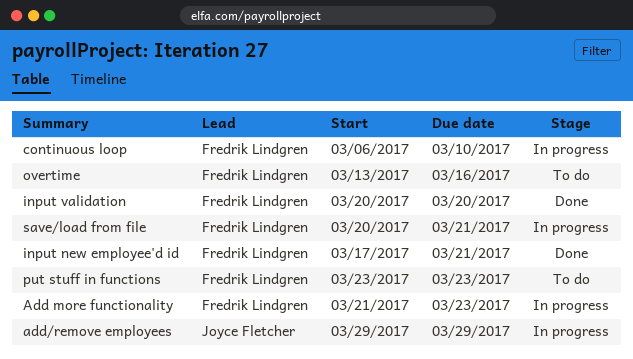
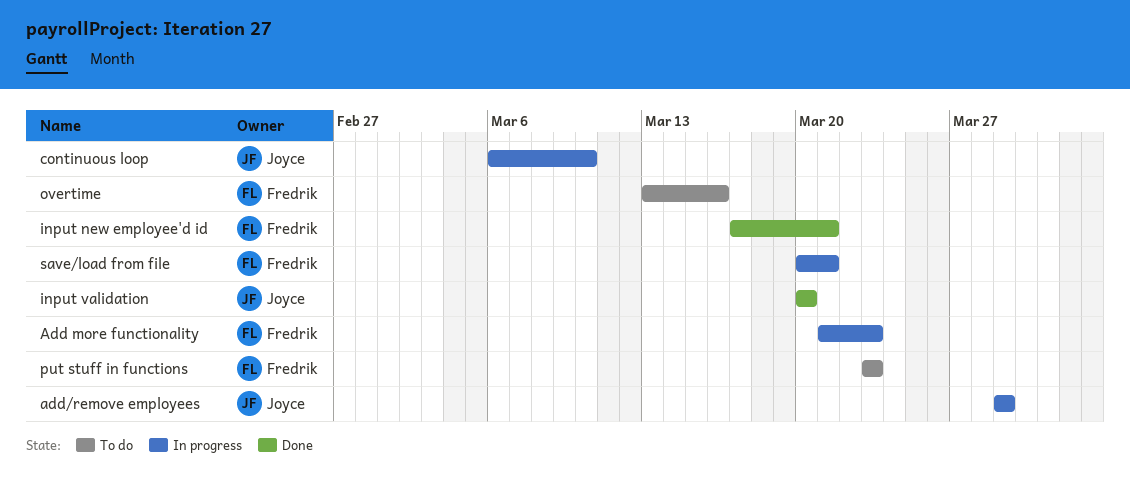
continuous loop, owner: Fredrik Lindgren -> Joyce Fletcher
input validation, owner: Fredrik Lindgren -> Joyce Fletcher

